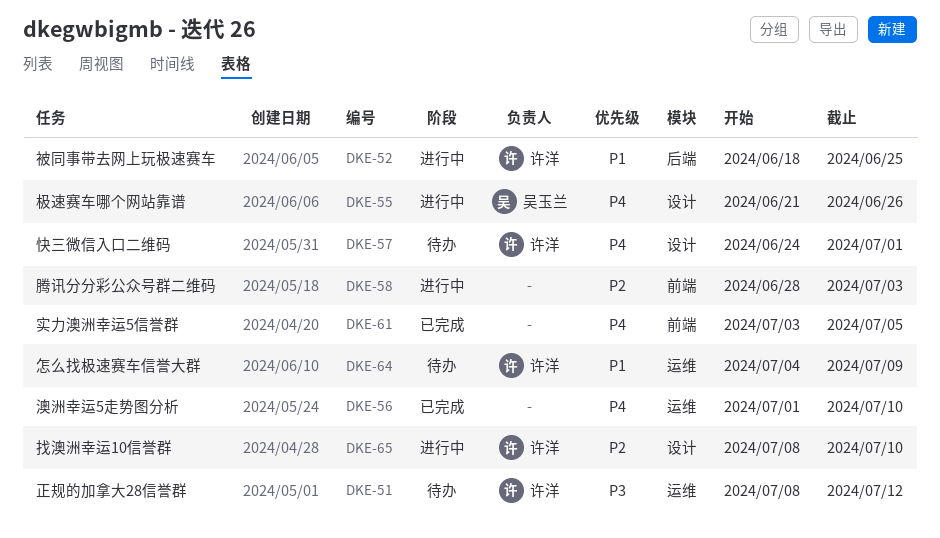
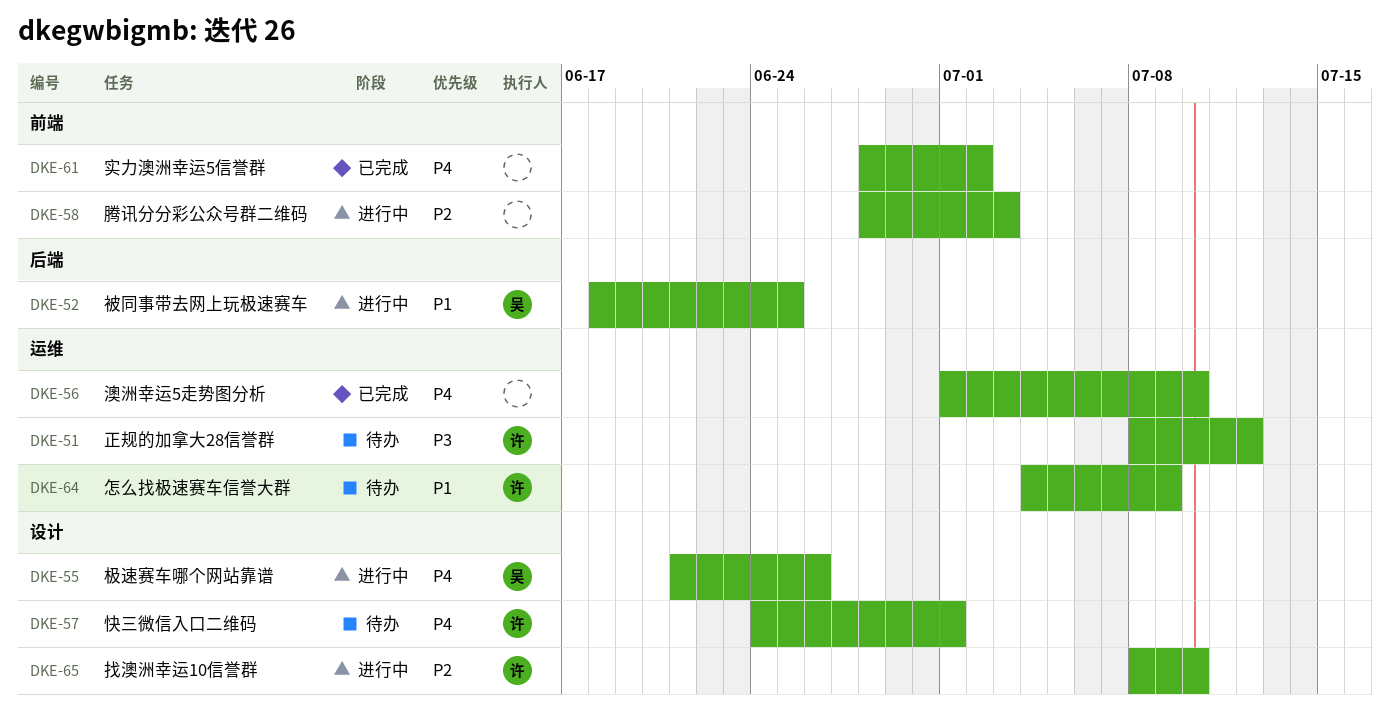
DKE-52, owner: 许洋 -> 吴玉兰
DKE-61, start: Jul 3 -> Jun 28
DKE-61, due: Jul 5 -> Jul 2

